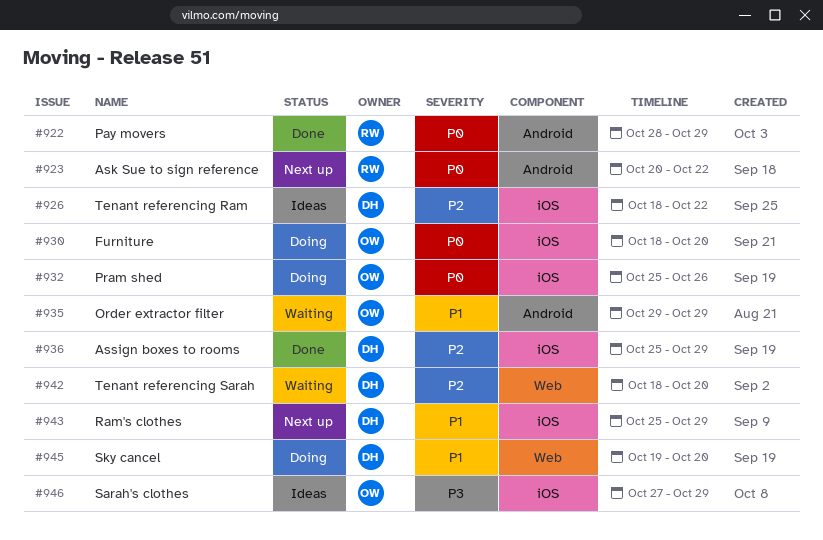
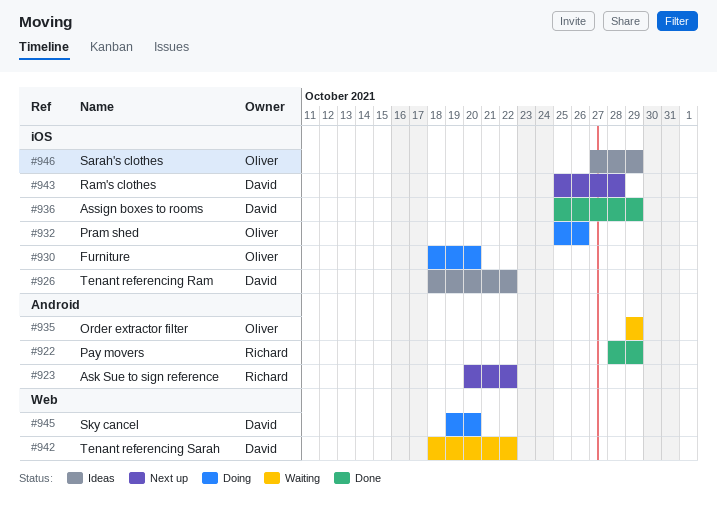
#942, due: Oct 20 -> Oct 22
#943, due: Oct 29 -> Oct 28

